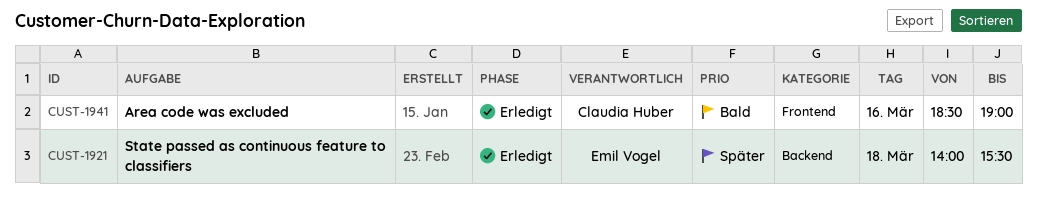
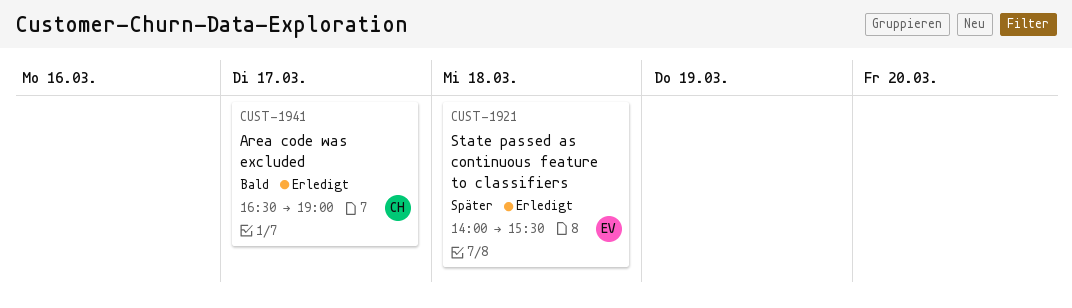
CUST-1941, day: Mar 16 -> Mar 17
CUST-1941, begins: 18:30 -> 16:30

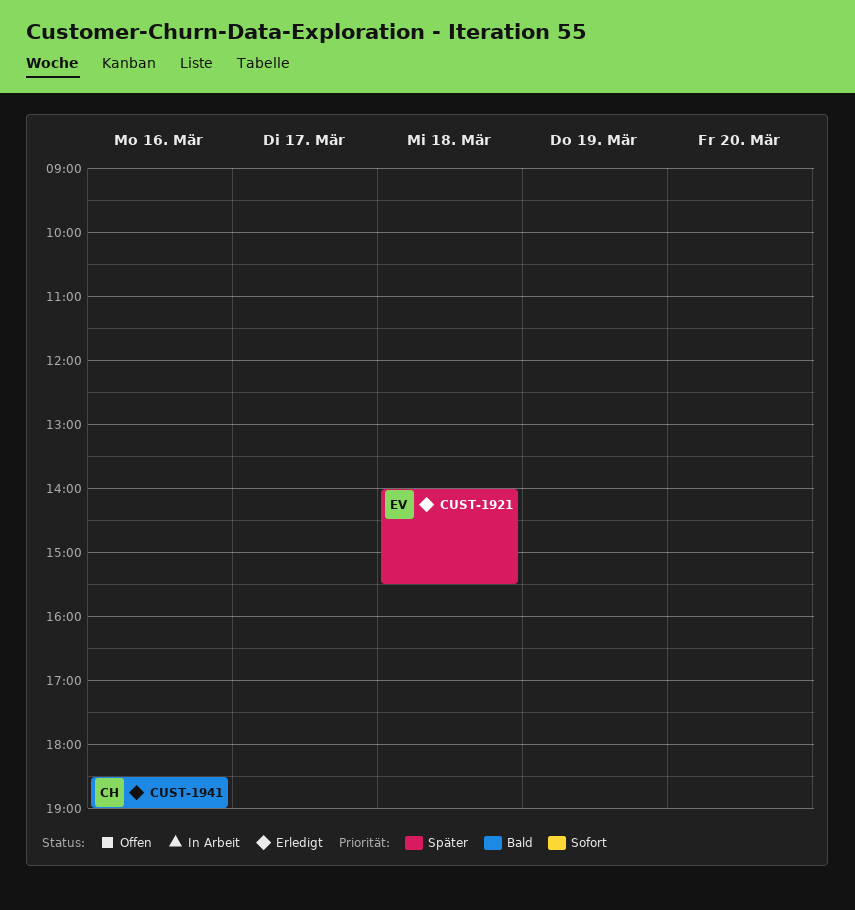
CUST-1941, day: Mar 17 -> Mar 16
CUST-1941, begins: 16:30 -> 18:30

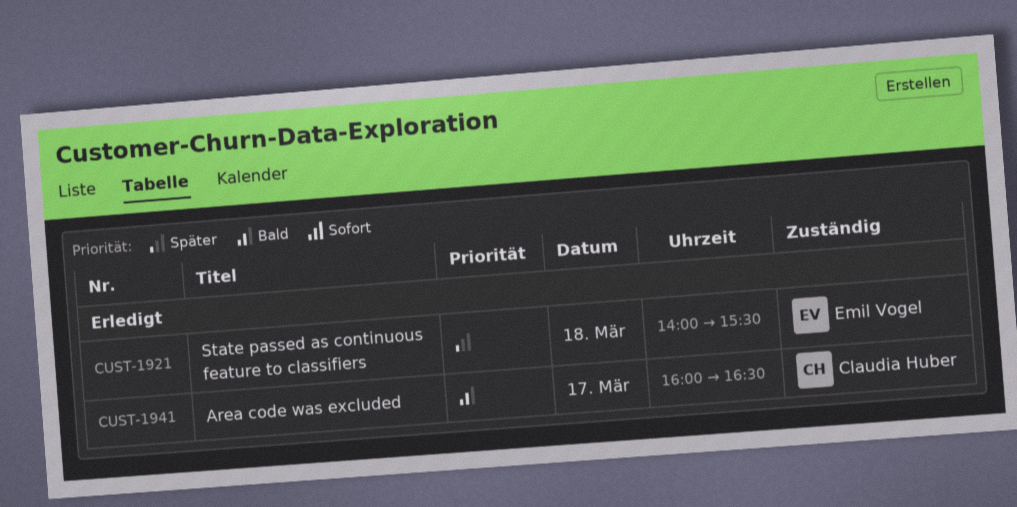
CUST-1941, day: Mar 16 -> Mar 17
CUST-1941, begins: 18:30 -> 16:00
CUST-1941, ends: 19:00 -> 16:30

